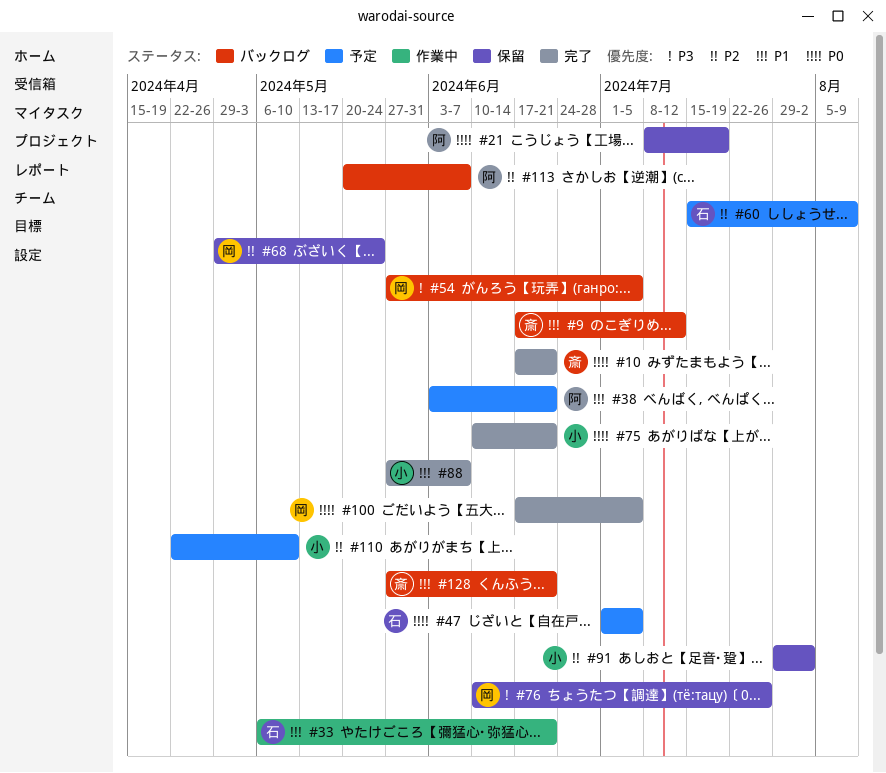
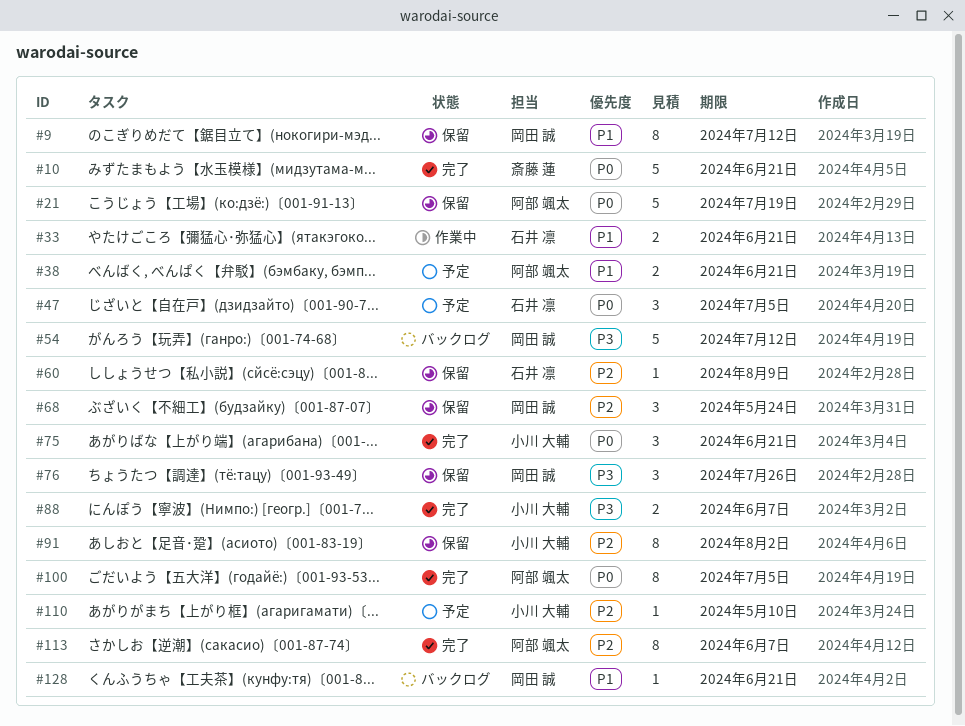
#9, status: バックログ -> 保留
#9, owner: 斎藤 蓮 -> 岡田 誠
#54, due: Jul 5 -> Jul 12
#60, status: 予定 -> 保留
#88, priority: P1 -> P3
#100, owner: 岡田 誠 -> 阿部 颯太
#113, status: バックログ -> 完了
#128, owner: 斎藤 蓮 -> 岡田 誠

